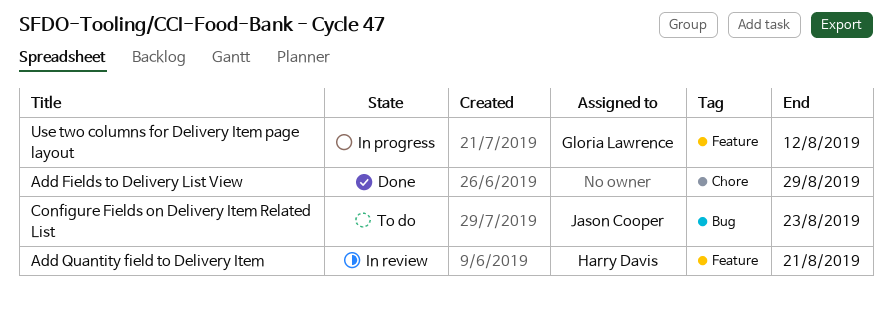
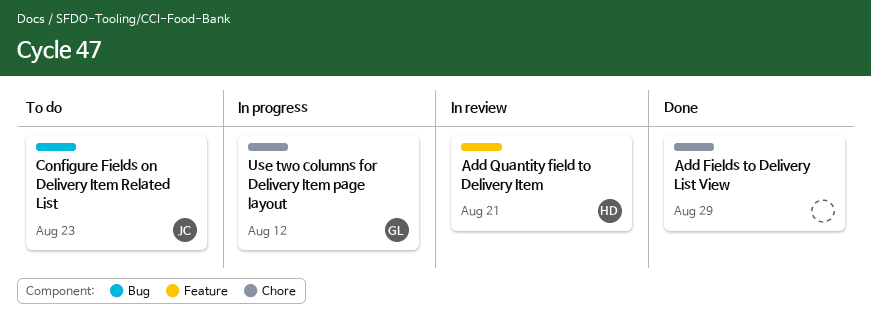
Use two columns for Delivery Item page layout, label: Feature -> Chore

